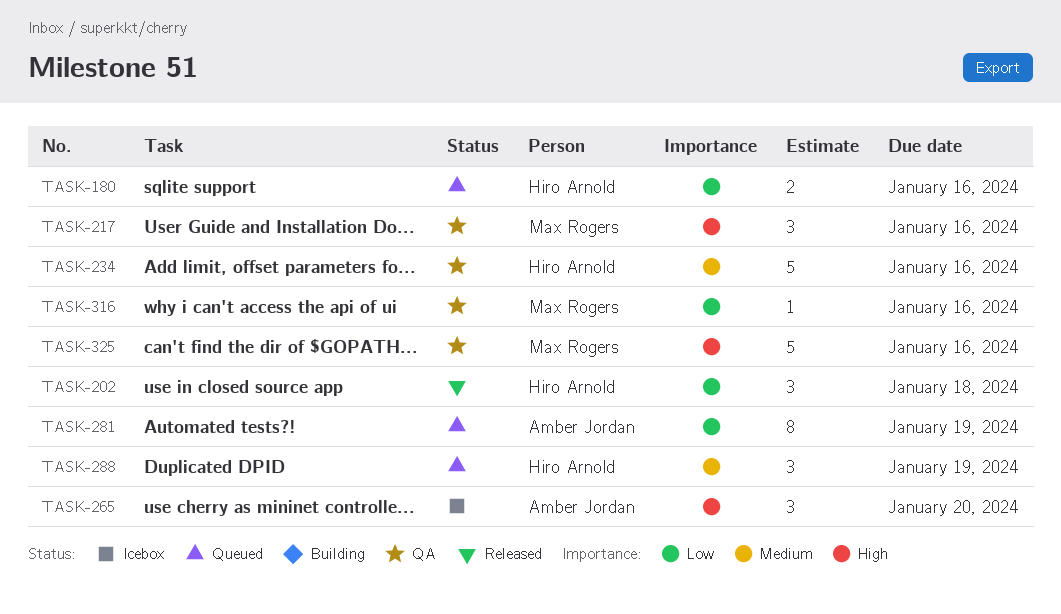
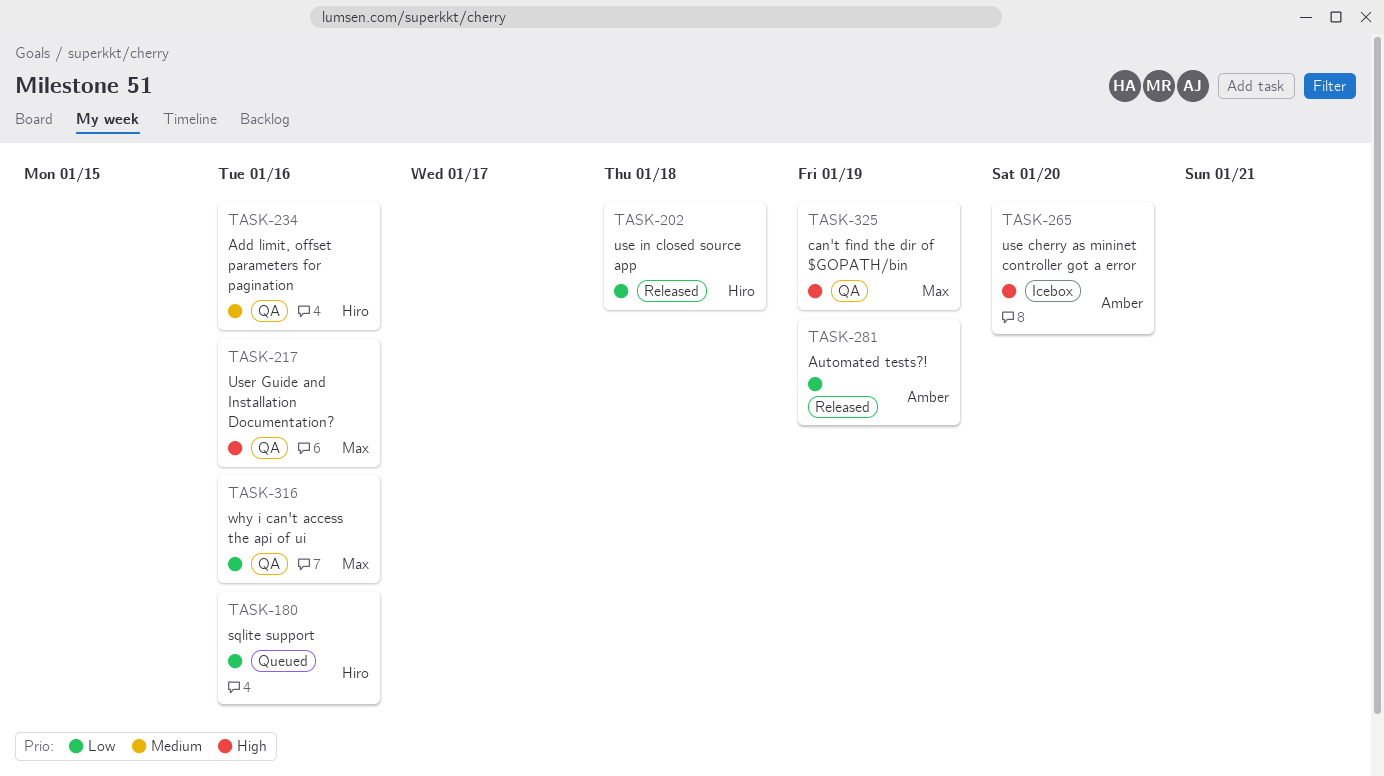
TASK-281, status: Queued -> Released
TASK-288: present -> none
TASK-325, due: Jan 16 -> Jan 19

